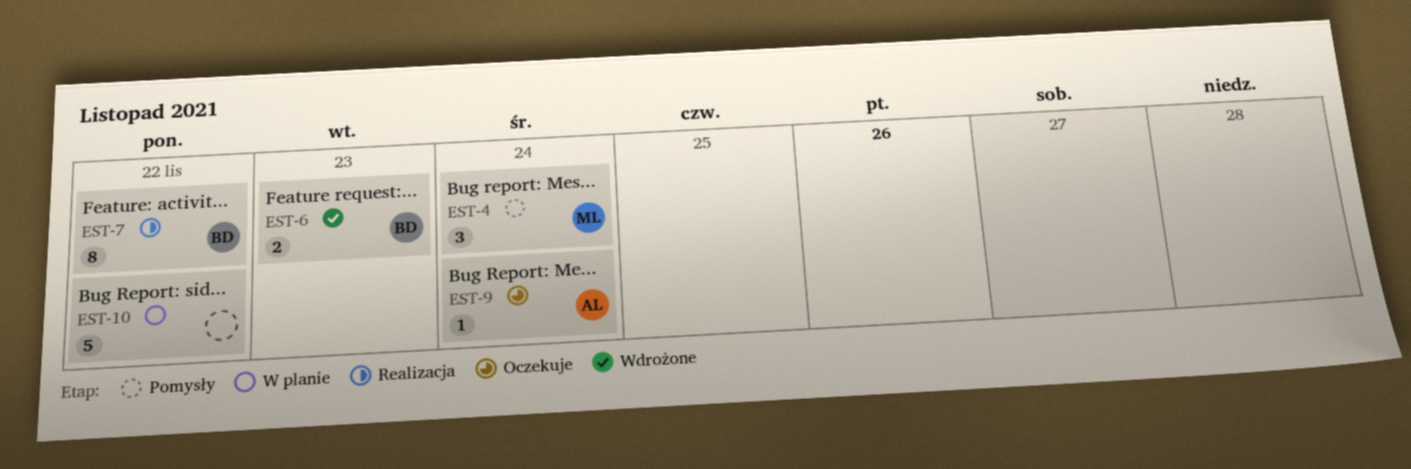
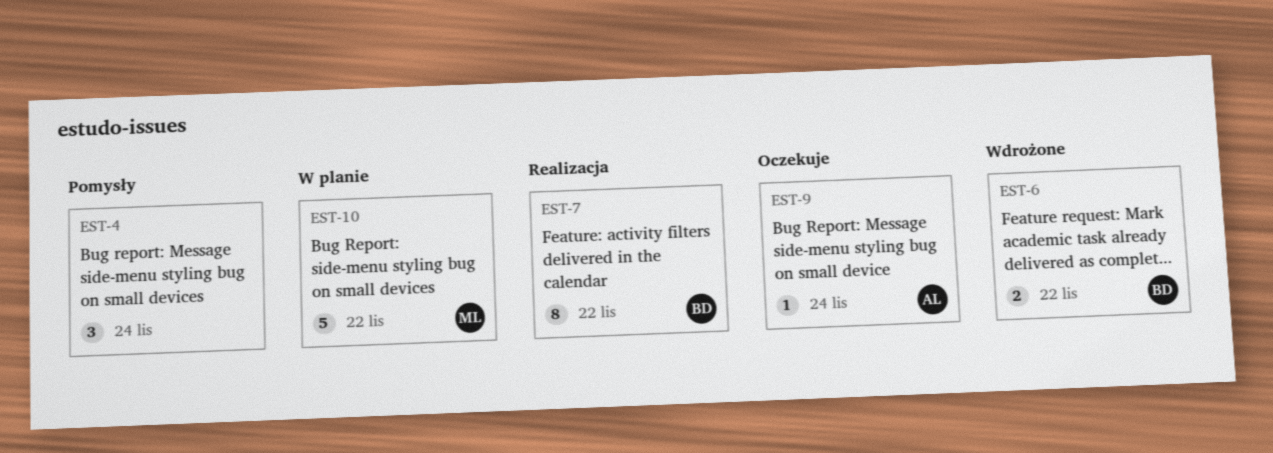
EST-4, owner: ML -> none
EST-6, due: Nov 23 -> Nov 22
EST-10, owner: none -> ML

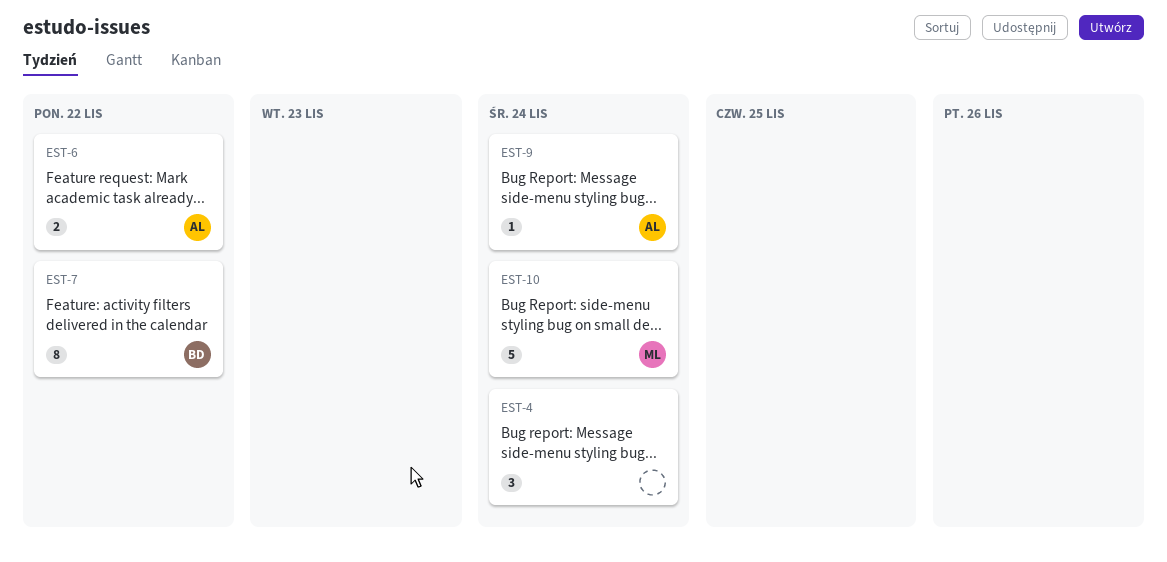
EST-6, owner: BD -> AL
EST-10, due: Nov 22 -> Nov 24

